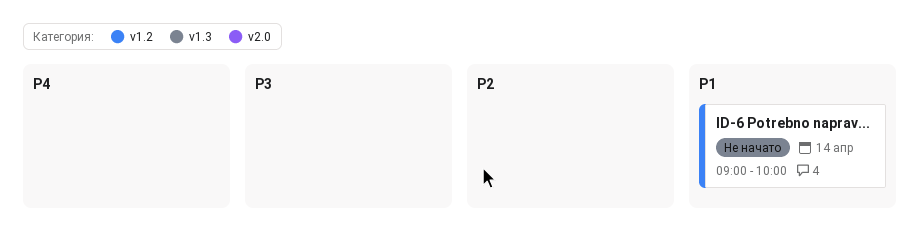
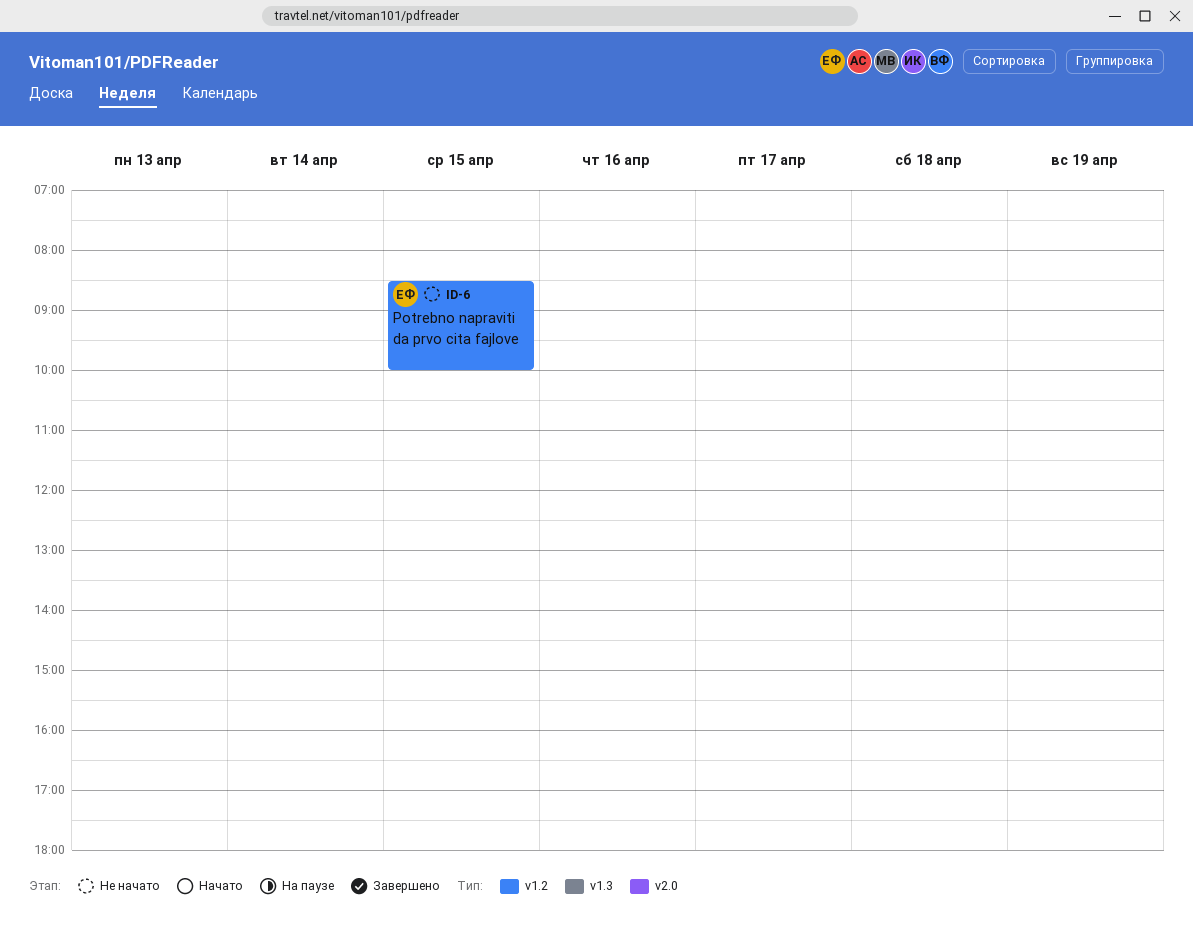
ID-6, day: Apr 14 -> Apr 15
ID-6, begins: 09:00 -> 08:30

